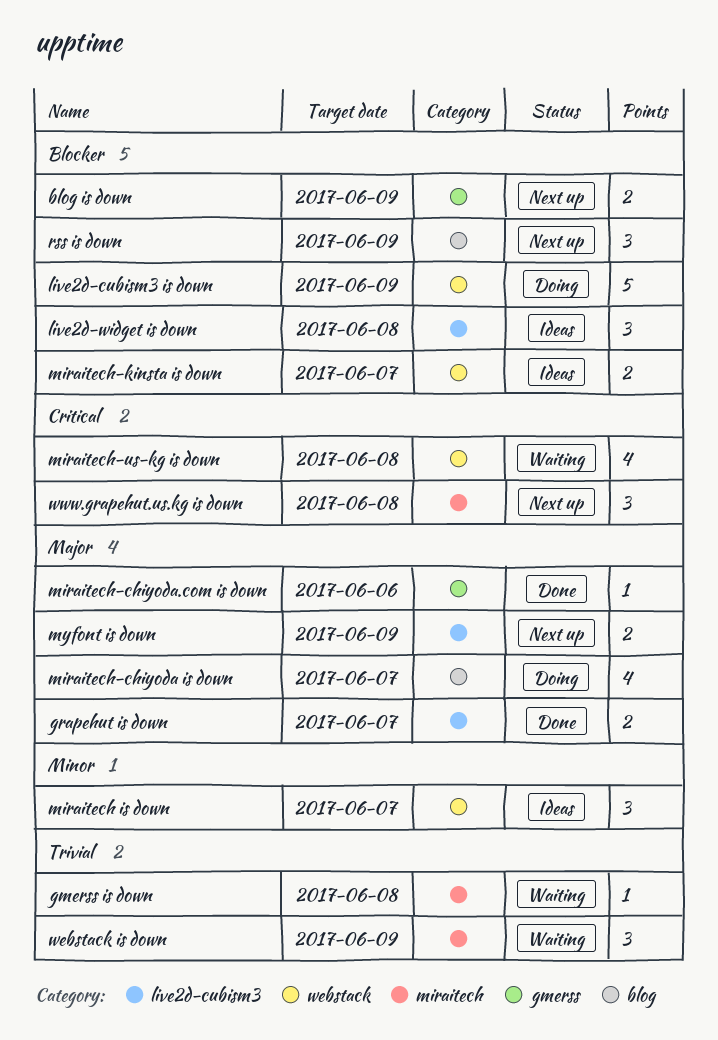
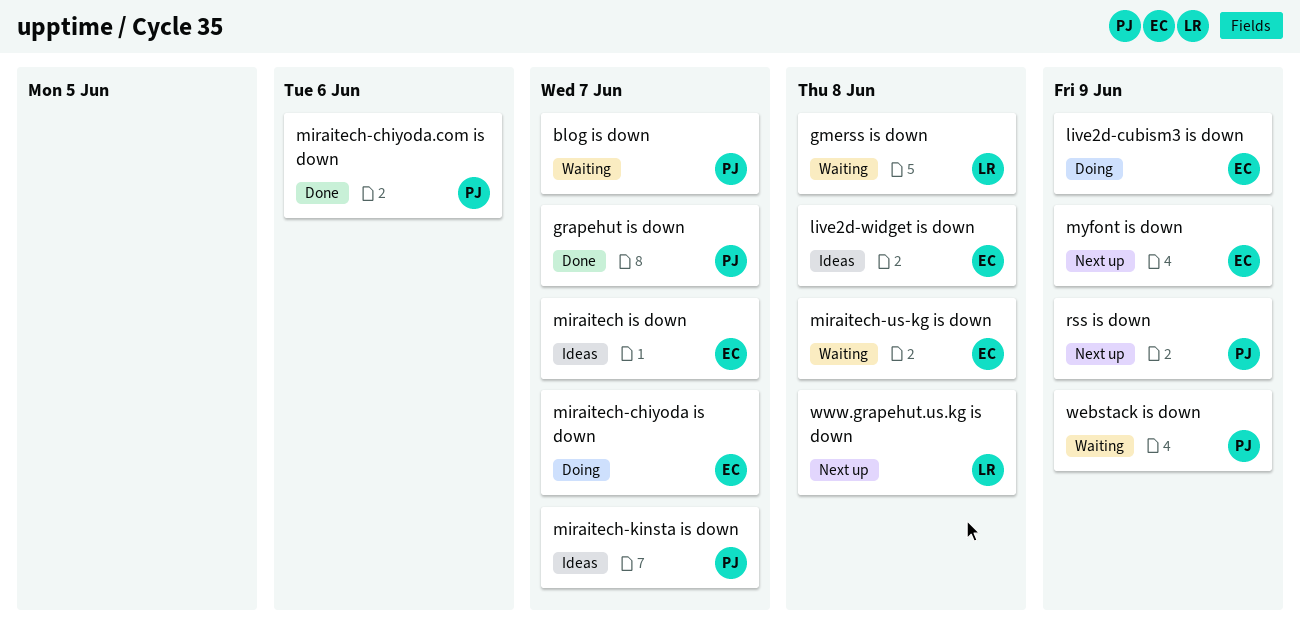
blog is down, status: Next up -> Waiting
blog is down, due: Jun 9 -> Jun 7

